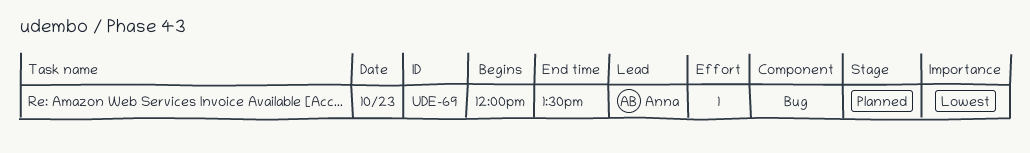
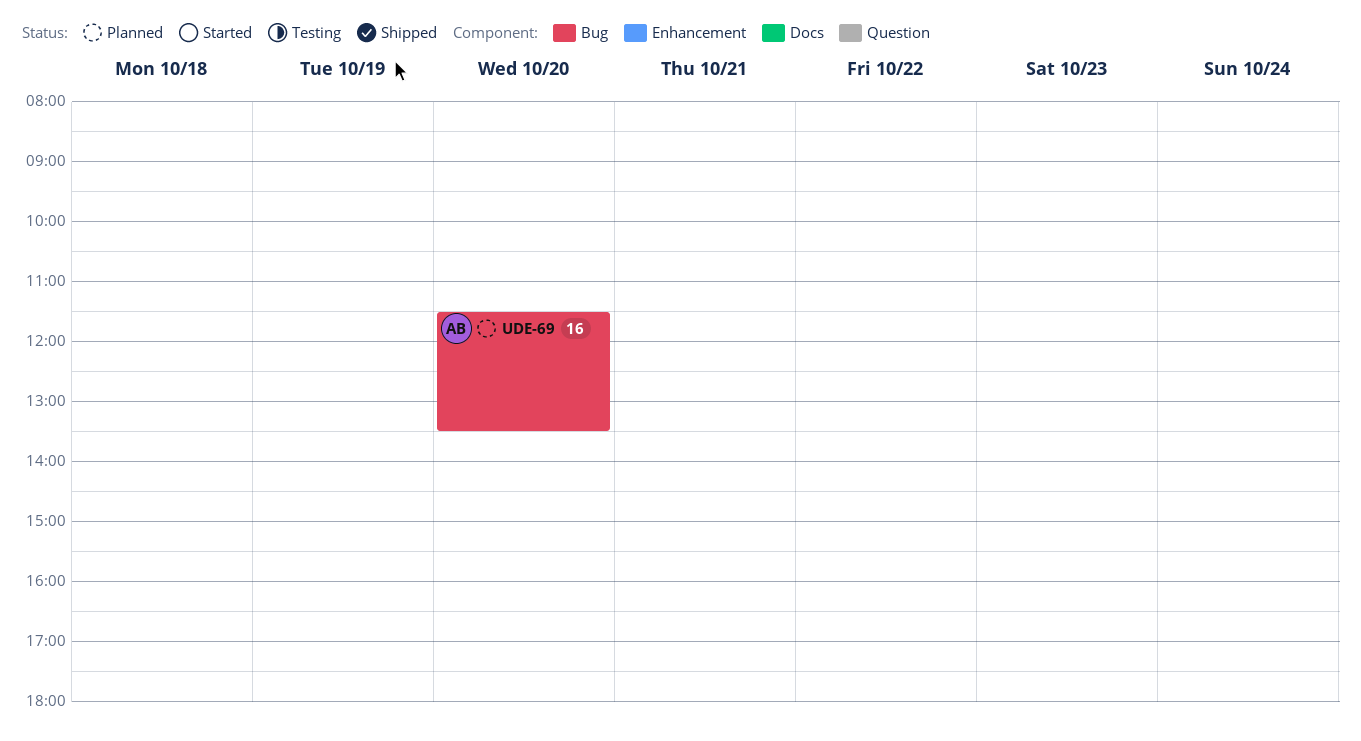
UDE-69, estimate: 1 -> 16
UDE-69, day: Oct 23 -> Oct 20
UDE-69, begins: 12:00 -> 11:30

